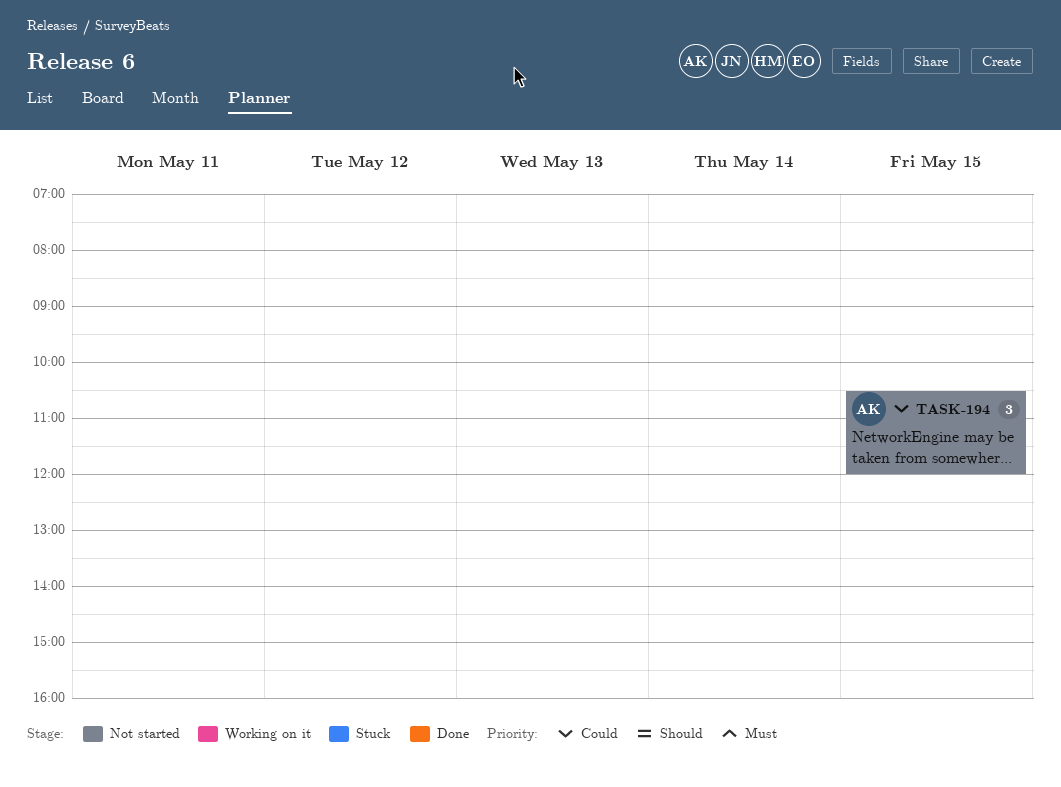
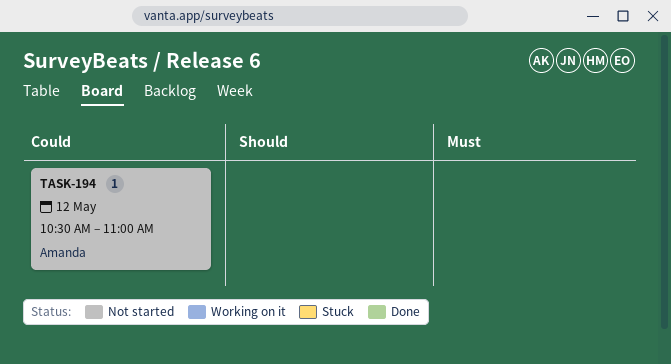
TASK-194, estimate: 3 -> 1
TASK-194, day: May 15 -> May 12
TASK-194, ends: 12:00 -> 11:00

